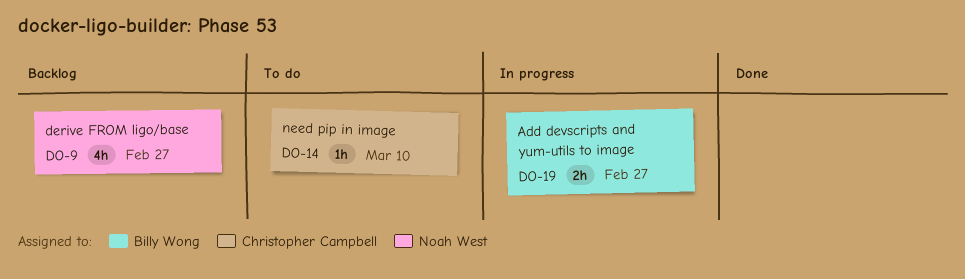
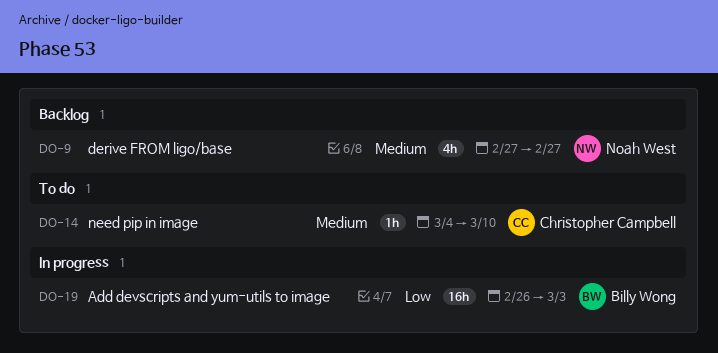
DO-19, estimate: 2h -> 16h
DO-19, due: Feb 27 -> Mar 3

